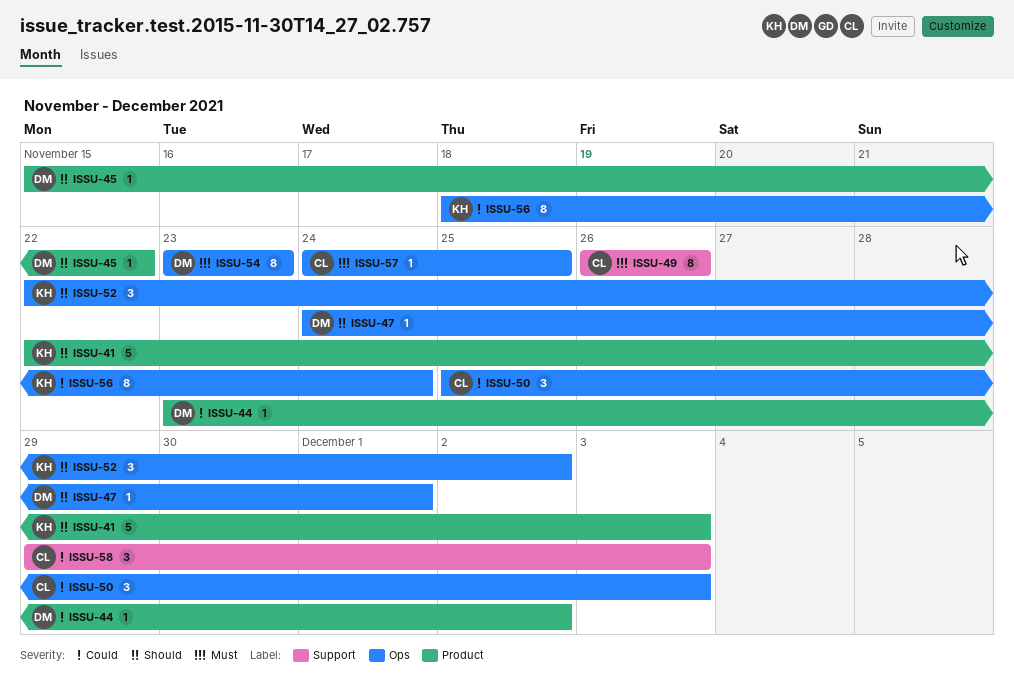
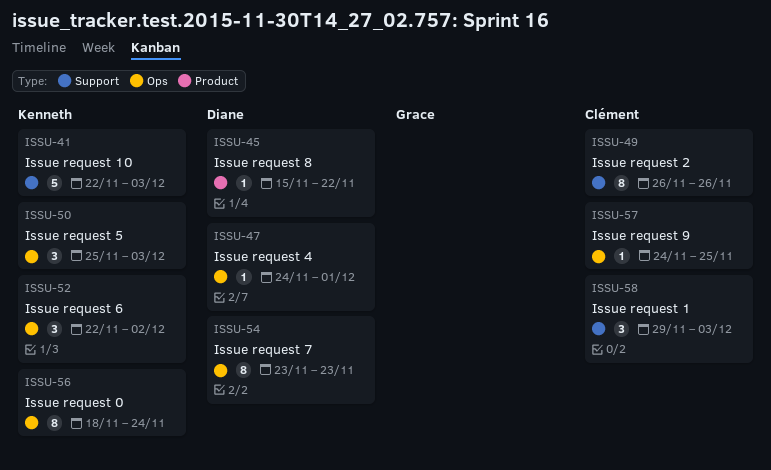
ISSU-41, label: Product -> Support
ISSU-44: present -> none
ISSU-50, owner: Clément -> Kenneth

